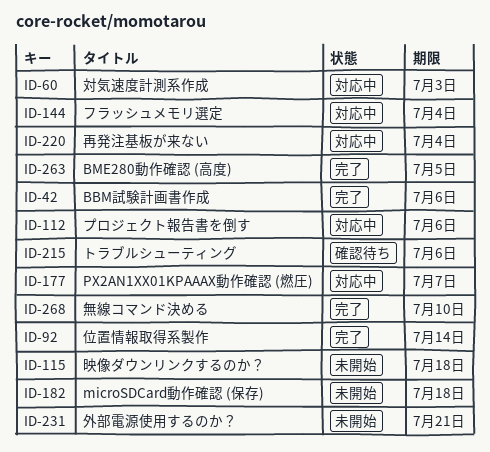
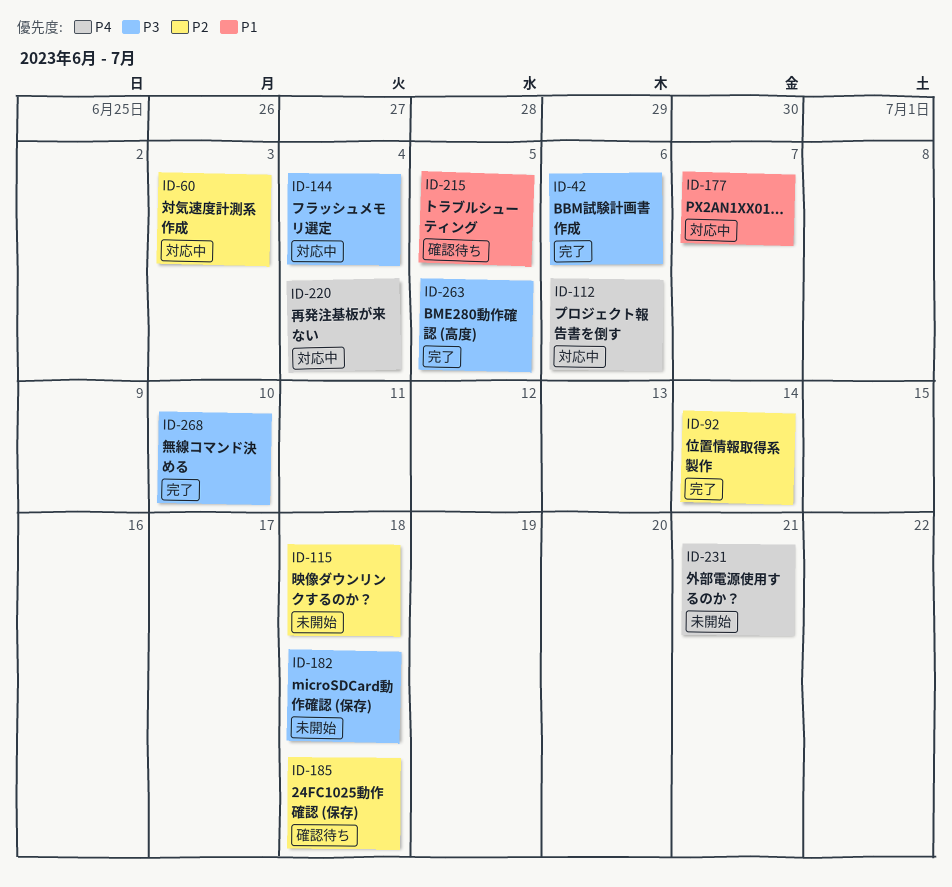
ID-185: none -> present
ID-215, due: Jul 6 -> Jul 5

